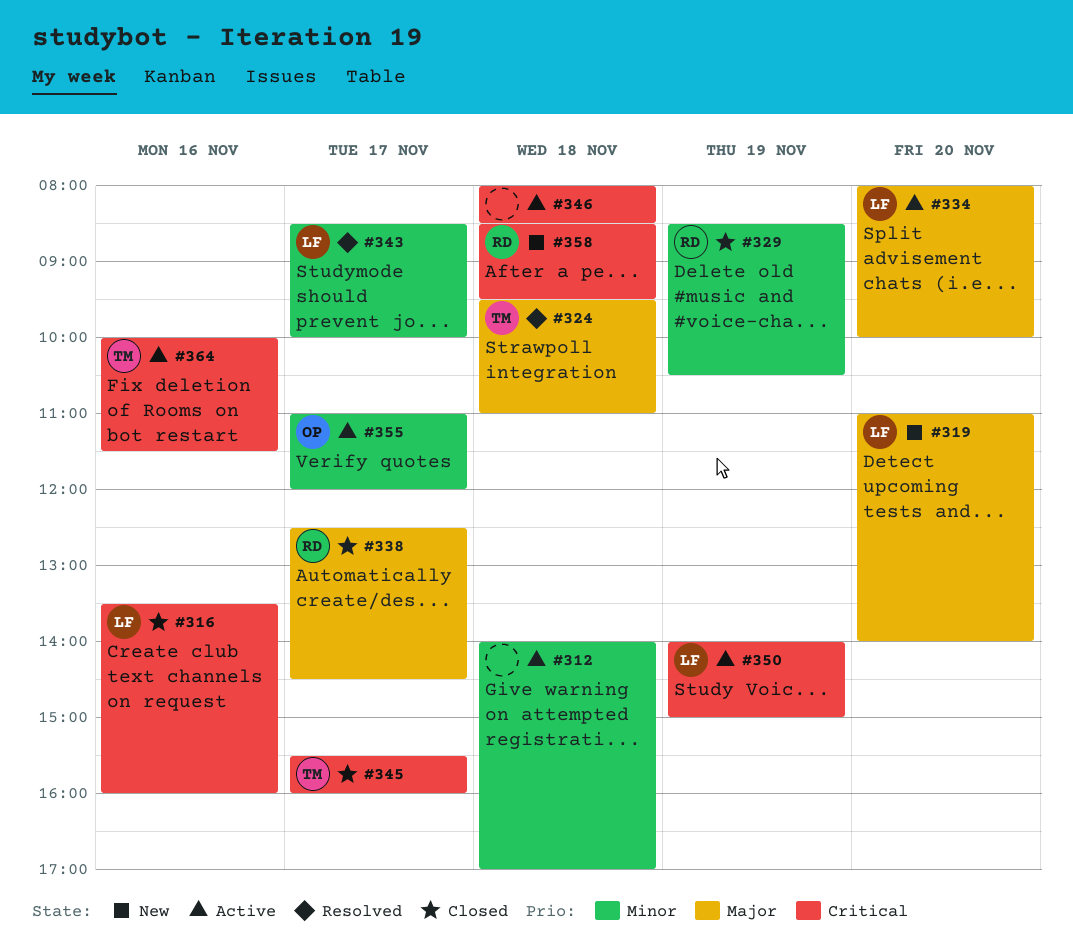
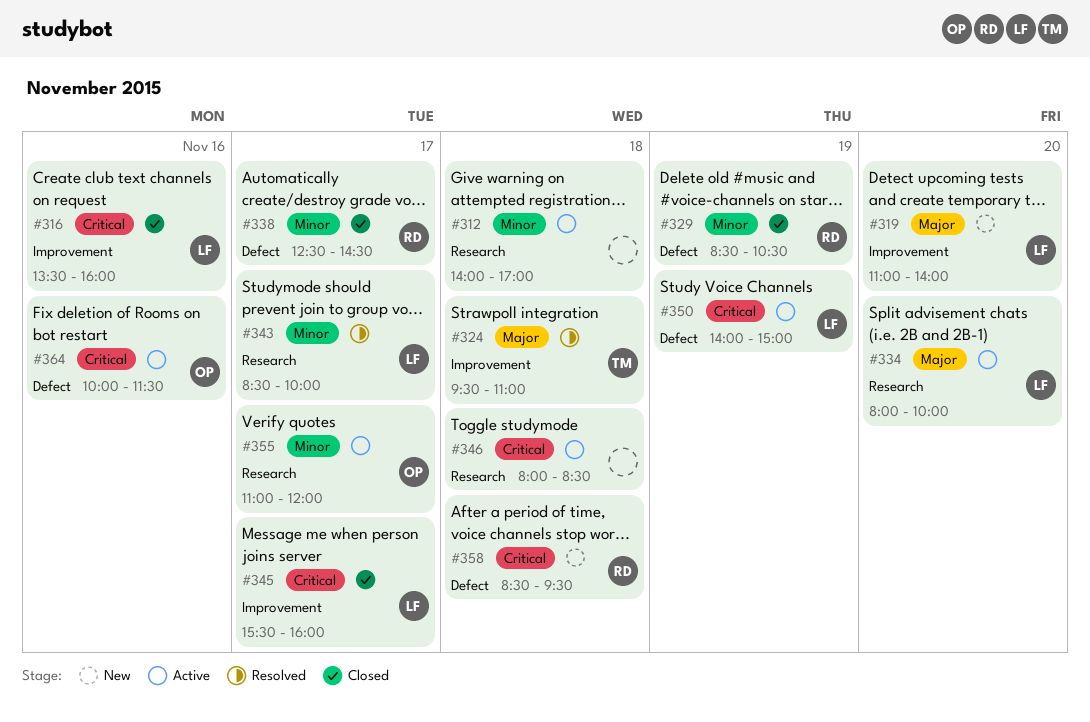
#338, priority: Major -> Minor
#345, owner: TM -> LF
#364, owner: TM -> OP

